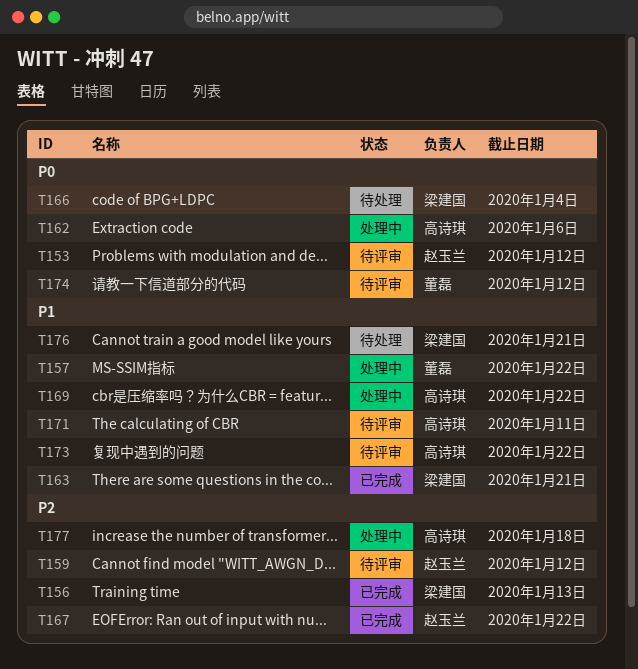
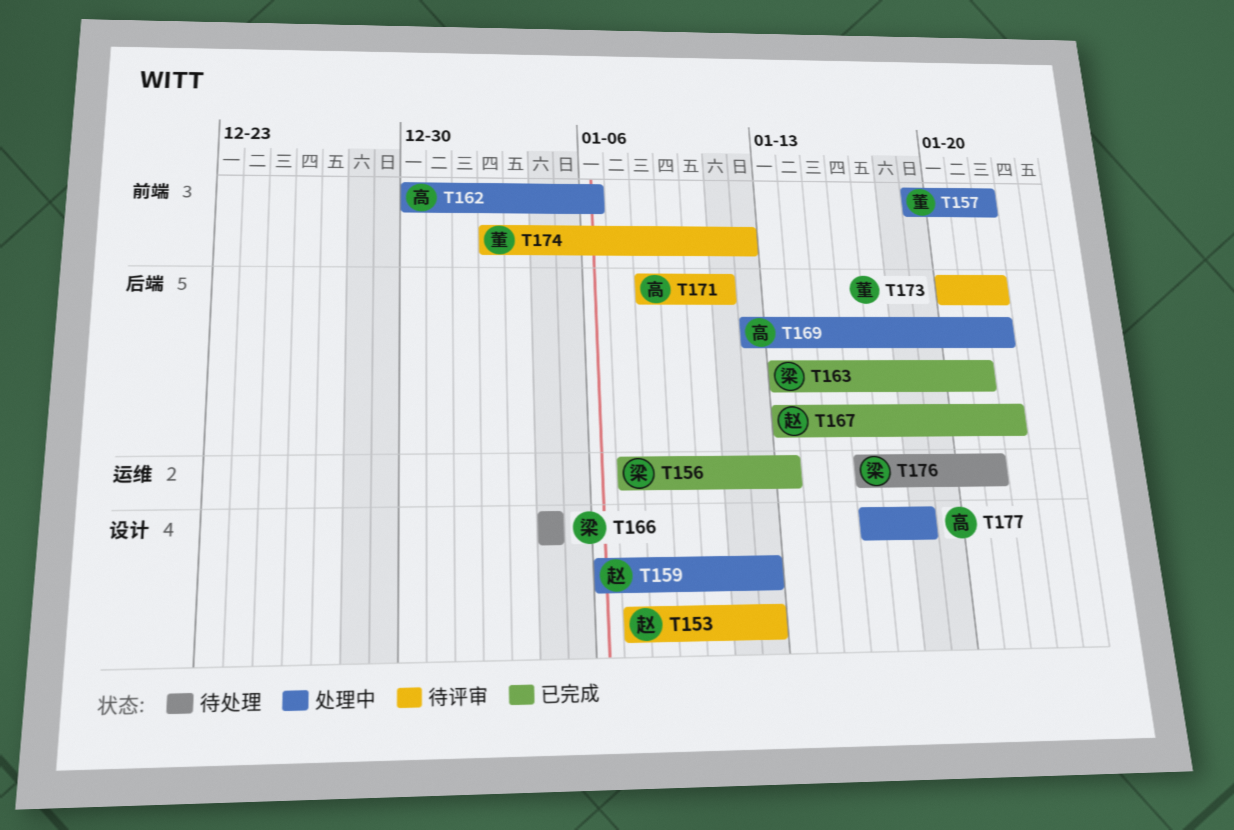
T159, status: 待评审 -> 处理中
T173, owner: 高诗琪 -> 董磊

